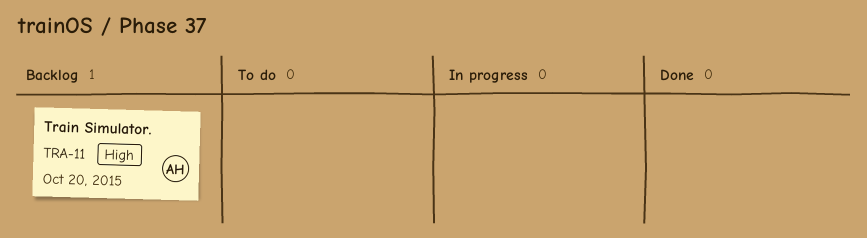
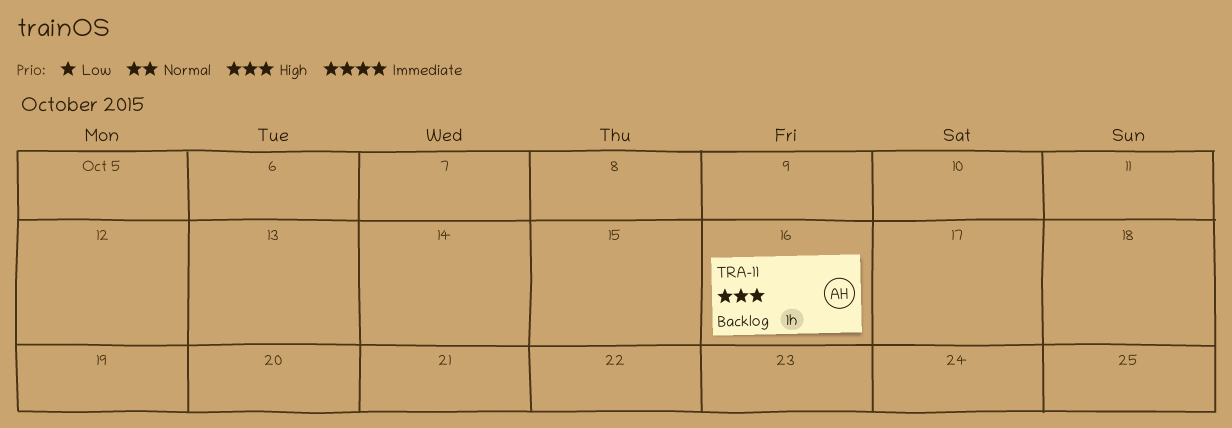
TRA-11, due: Oct 20 -> Oct 16

